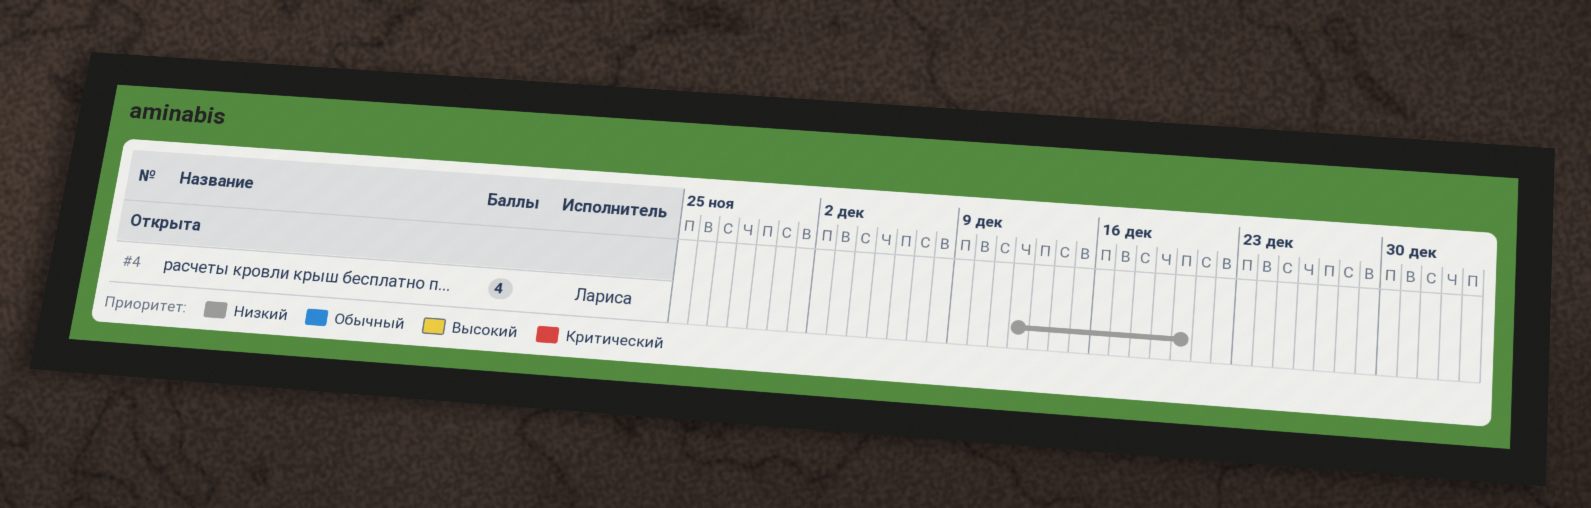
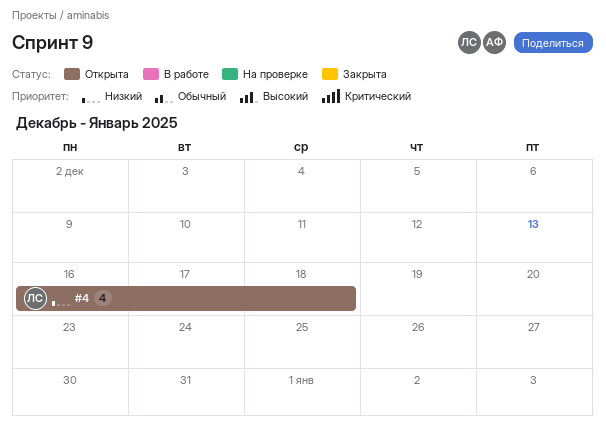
#4, start: Dec 12 -> Dec 16
#4, due: Dec 20 -> Dec 18

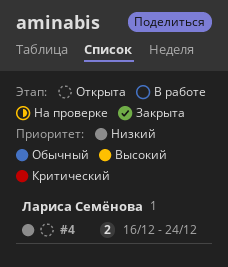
#4, estimate: 4 -> 2
#4, due: Dec 18 -> Dec 24

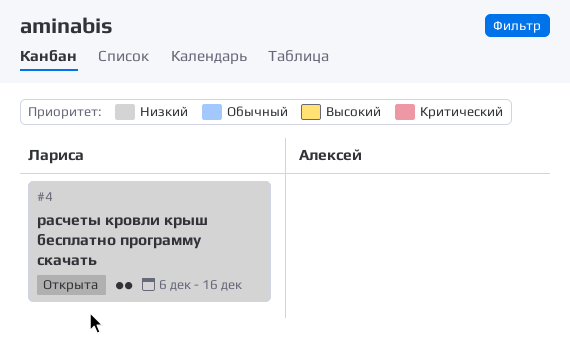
#4, start: Dec 16 -> Dec 6
#4, due: Dec 24 -> Dec 16

